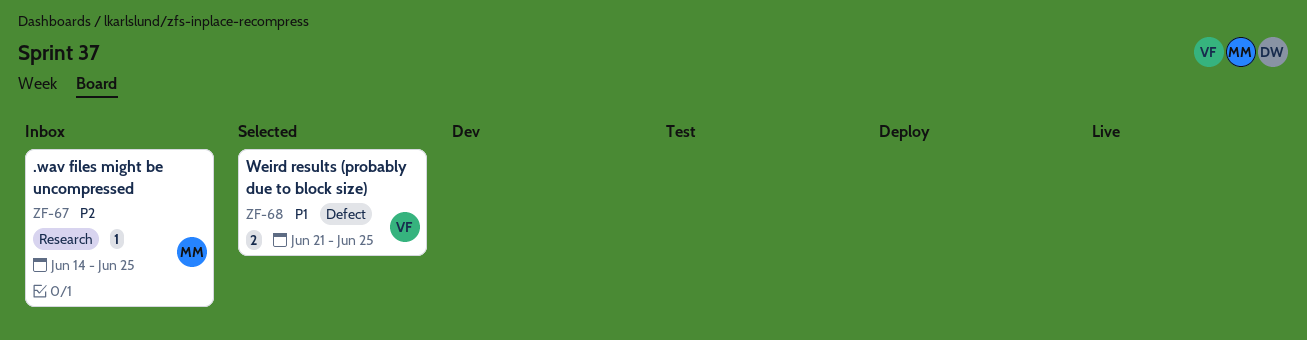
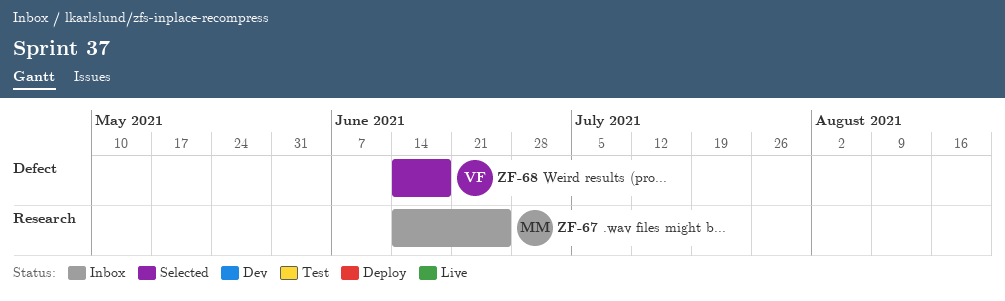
ZF-68, start: Jun 21 -> Jun 14
ZF-68, due: Jun 25 -> Jun 18

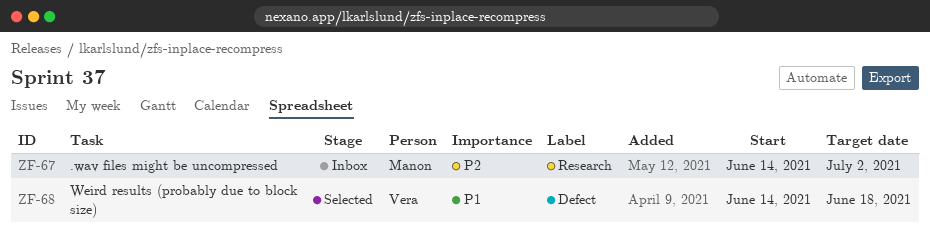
ZF-67, due: Jun 25 -> Jul 2

